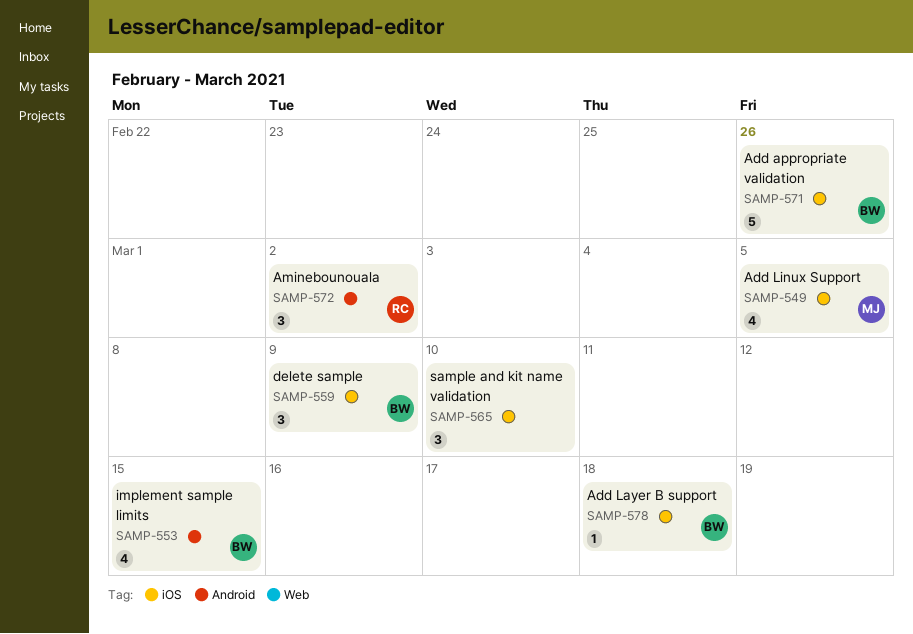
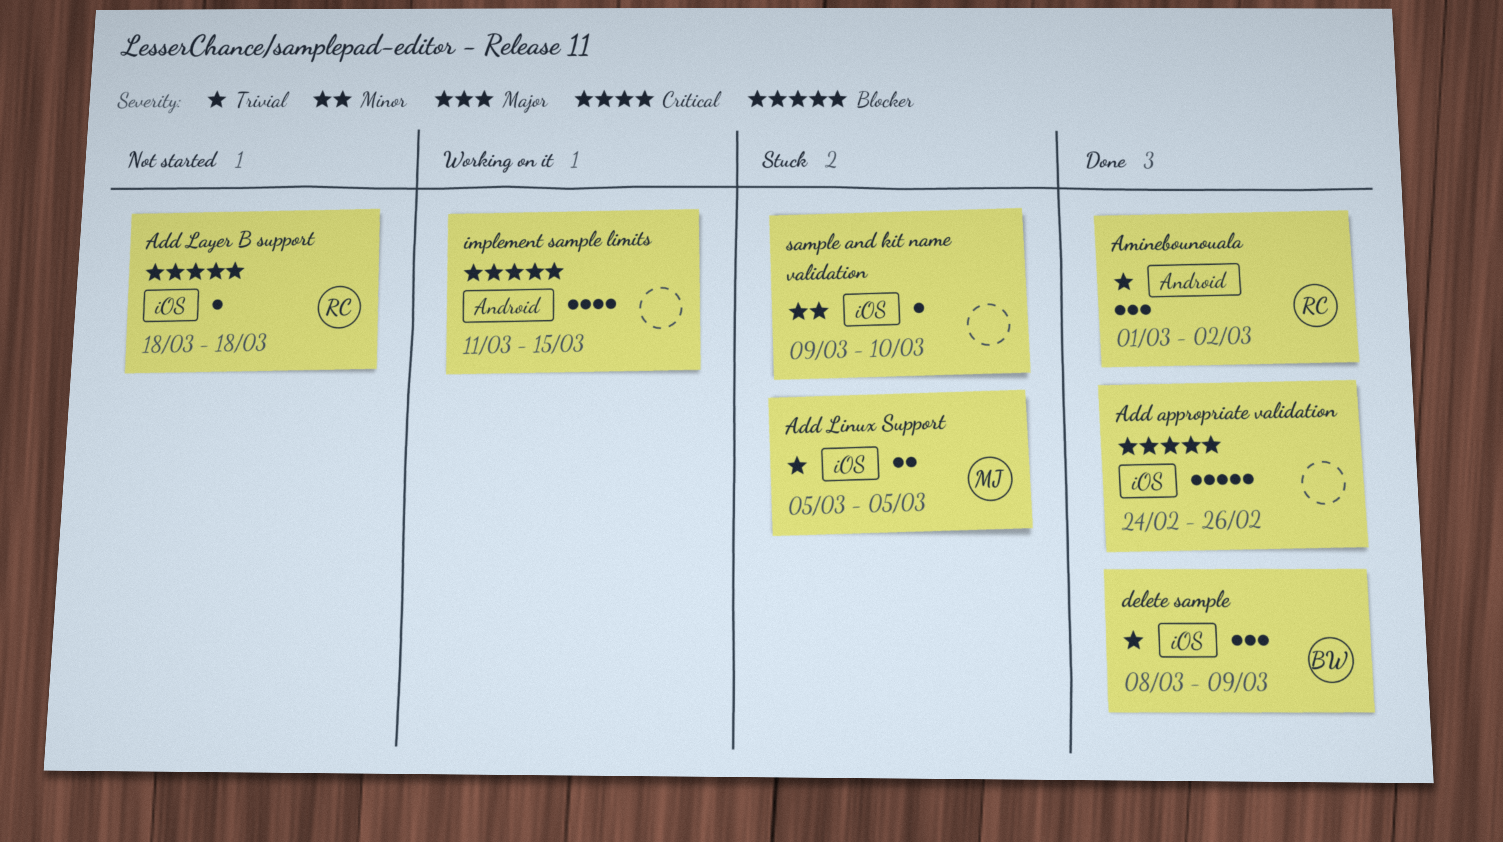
Add appropriate validation, owner: BW -> none
Add Layer B support, owner: BW -> RC
Add Linux Support, estimate: 4 -> 2
implement sample limits, owner: BW -> none
sample and kit name validation, estimate: 3 -> 1

